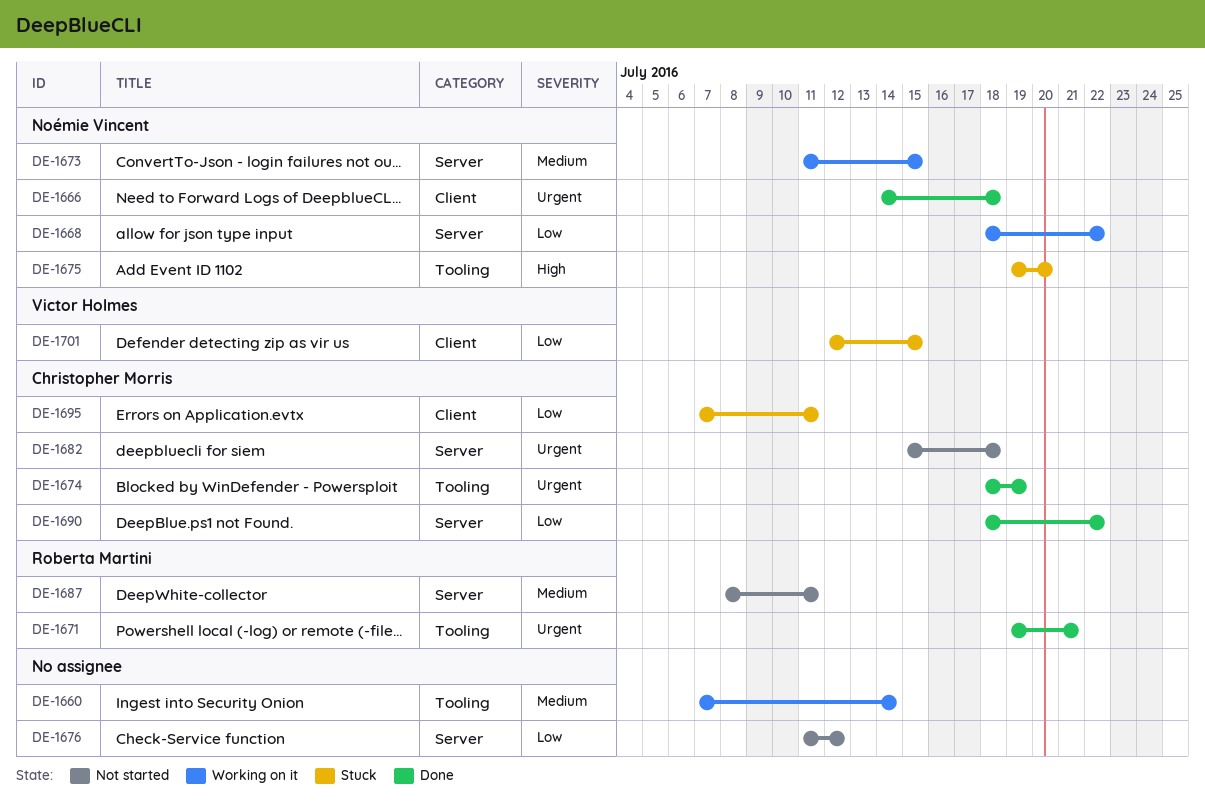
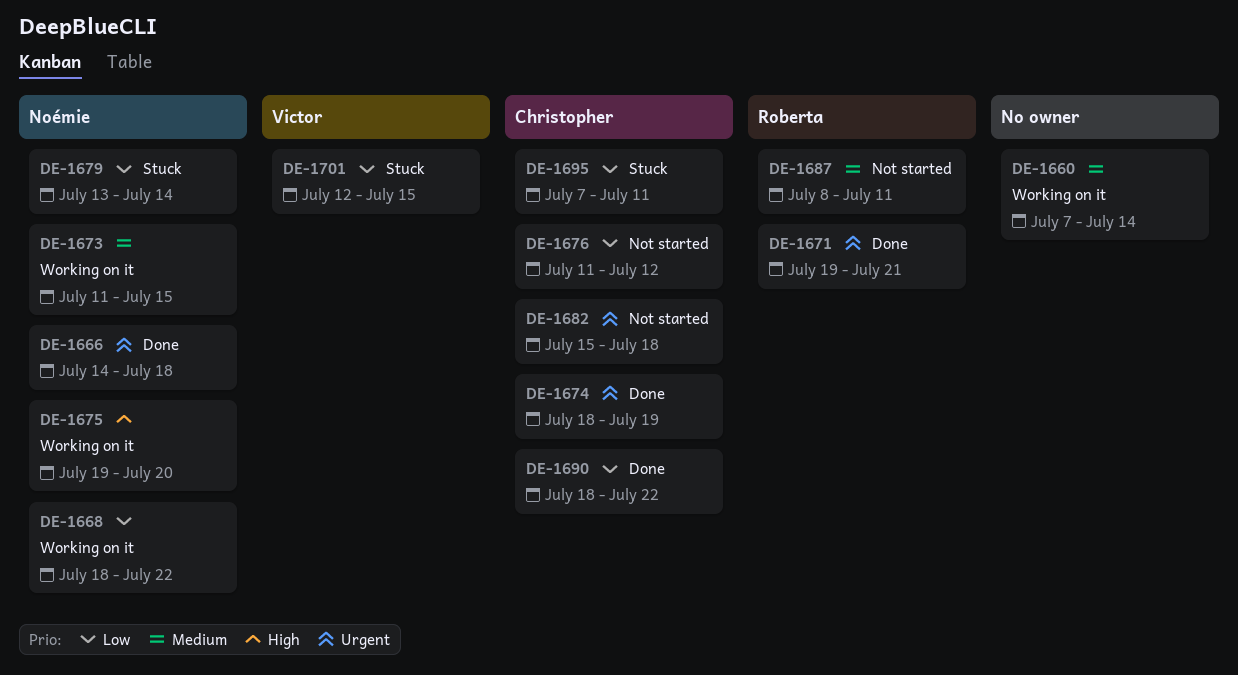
DE-1675, status: Stuck -> Working on it
DE-1676, owner: none -> Christopher Morris
DE-1679: none -> present

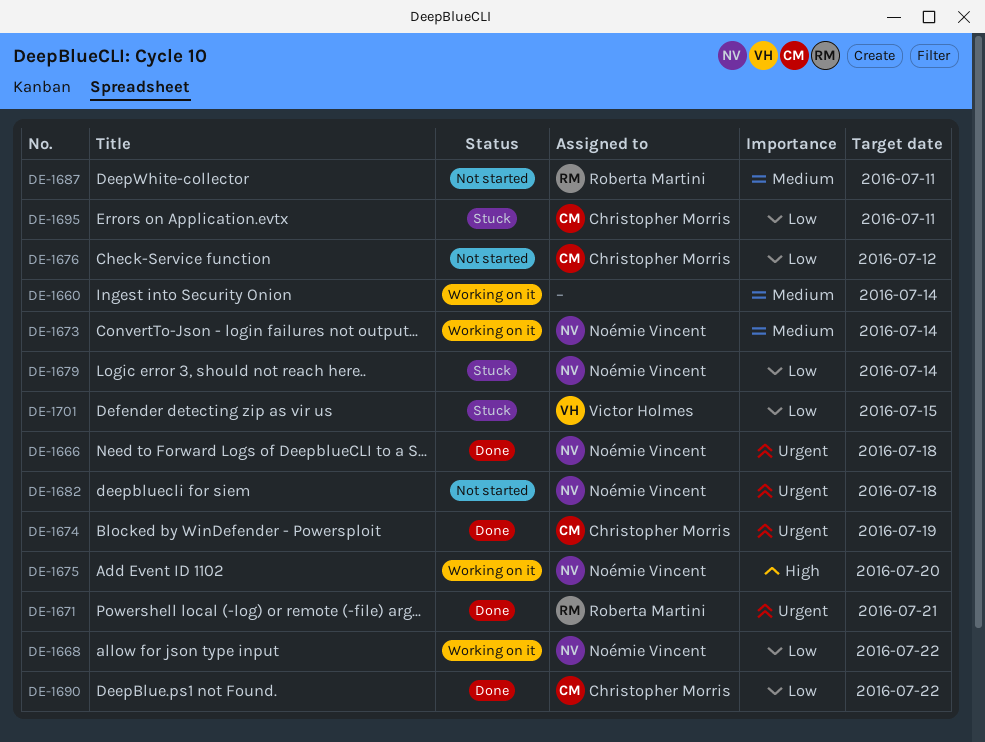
DE-1673, due: Jul 15 -> Jul 14
DE-1682, owner: Christopher Morris -> Noémie Vincent

